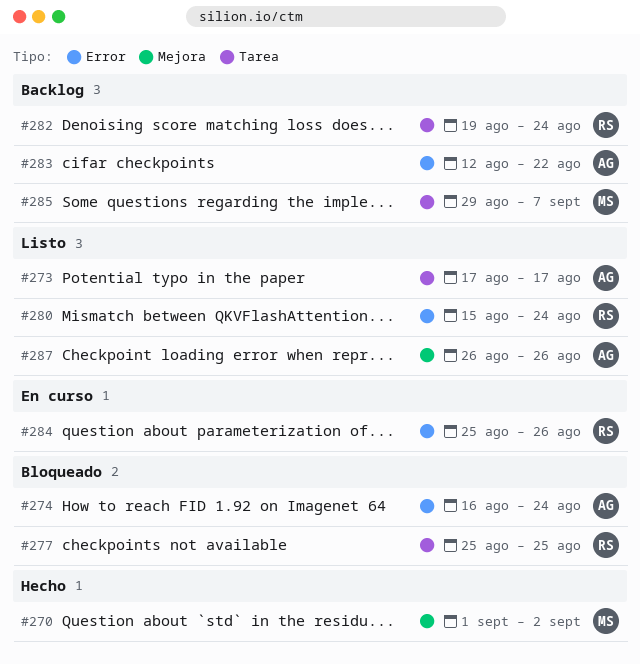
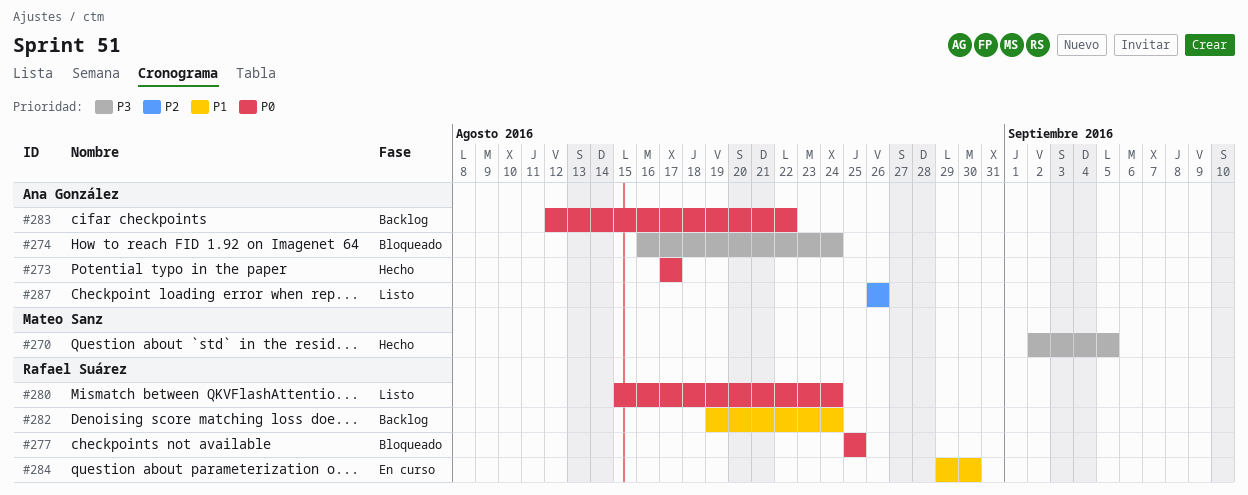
#270, start: Sep 1 -> Sep 2
#270, due: Sep 2 -> Sep 5
#273, status: Listo -> Hecho
#284, start: Aug 25 -> Aug 29
#284, due: Aug 26 -> Aug 30
#285: present -> none

